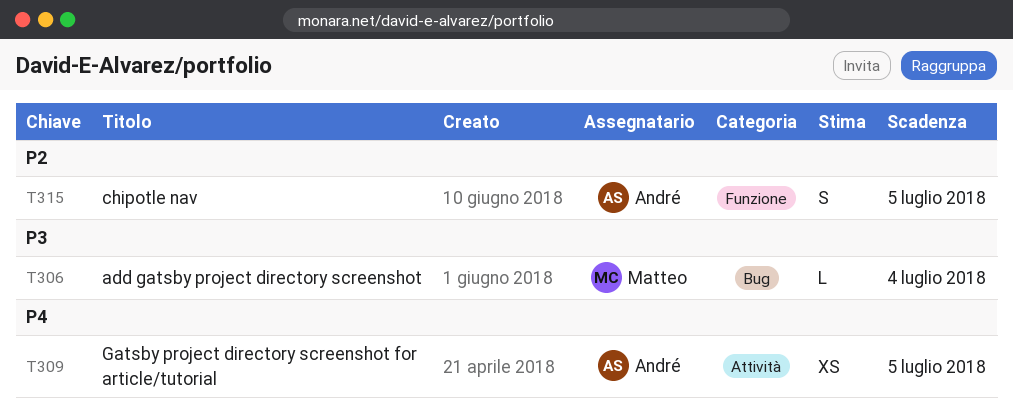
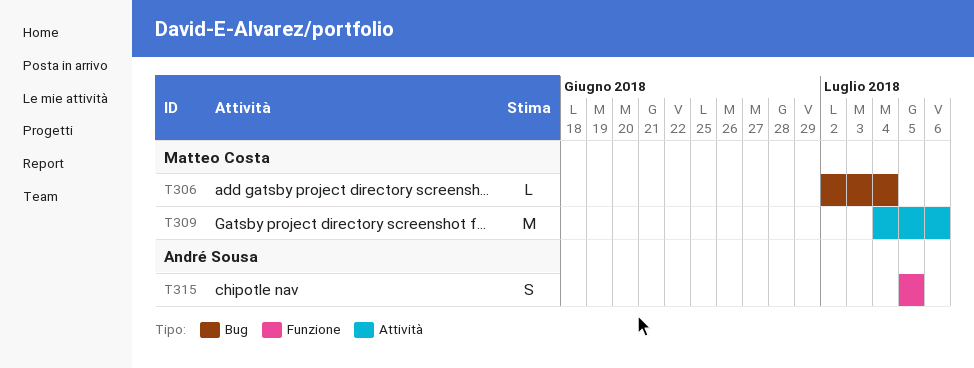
T309, owner: André Sousa -> Matteo Costa
T309, estimate: XS -> M
T309, due: Jul 5 -> Jul 6

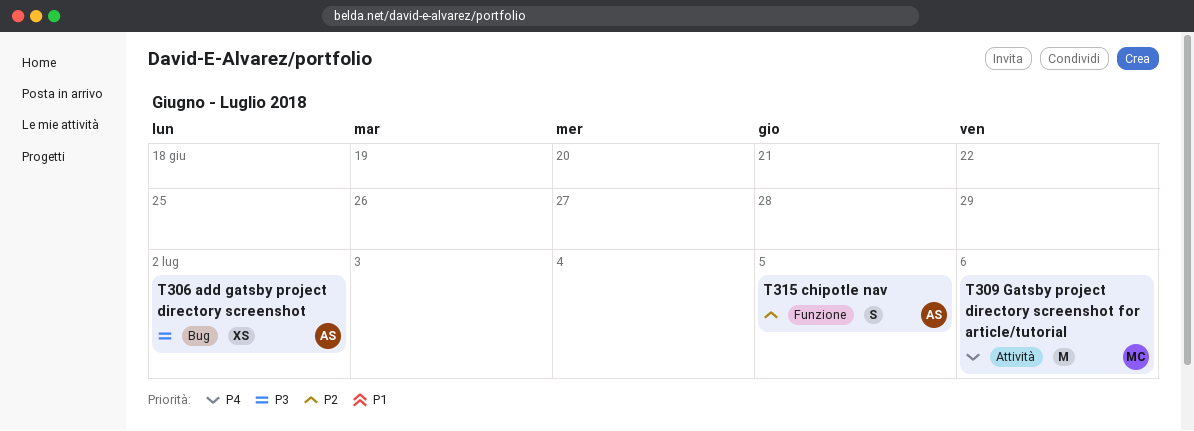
T306, owner: Matteo Costa -> André Sousa
T306, estimate: L -> XS
T306, due: Jul 4 -> Jul 2

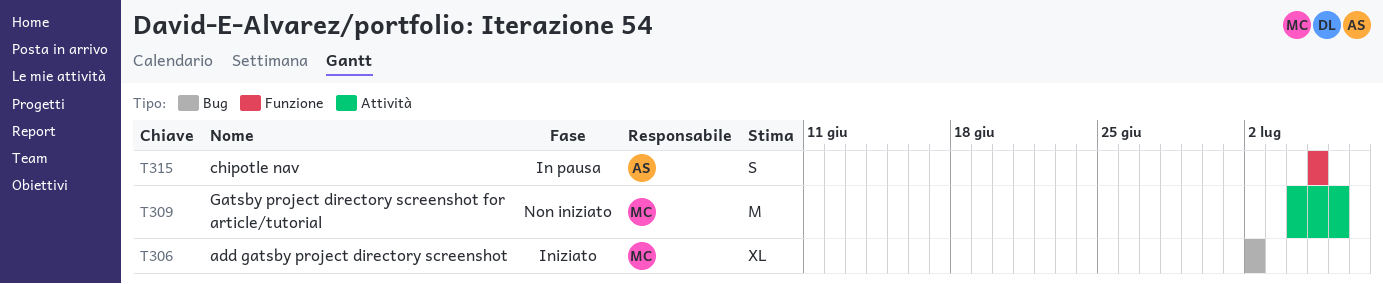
T306, owner: AS -> MC
T306, estimate: XS -> XL

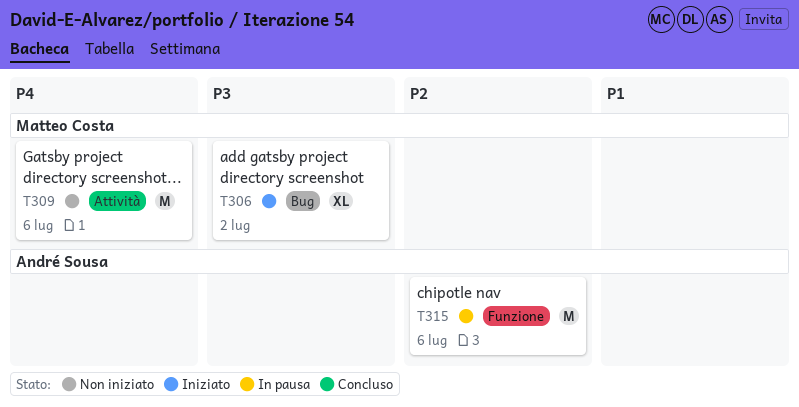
T315, estimate: S -> M
T315, due: Jul 5 -> Jul 6

